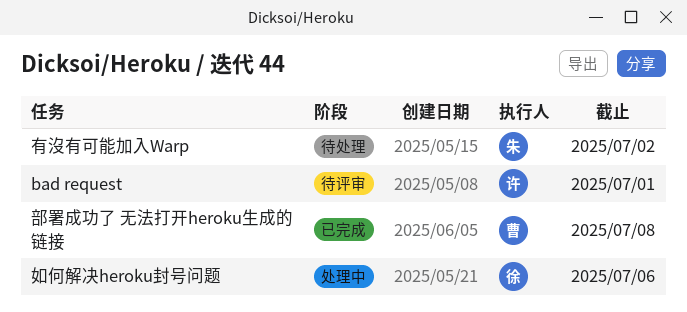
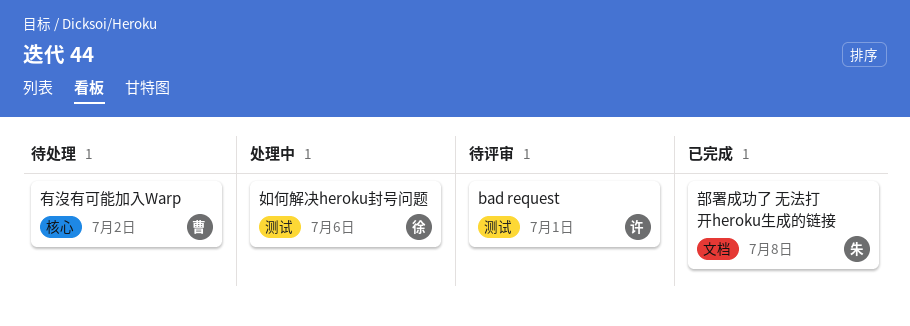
有沒有可能加入Warp, owner: 朱 -> 曹
部署成功了 无法打开heroku生成的链接, owner: 曹 -> 朱

